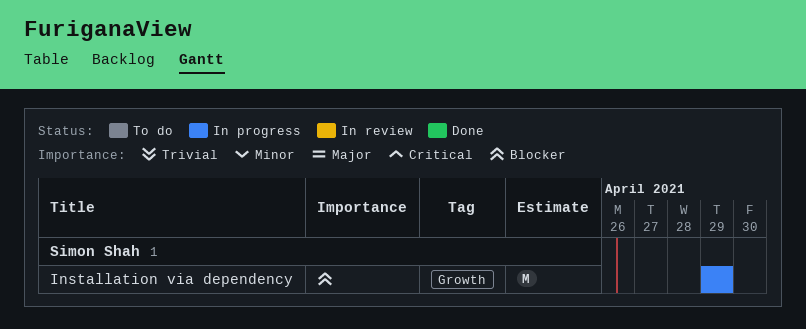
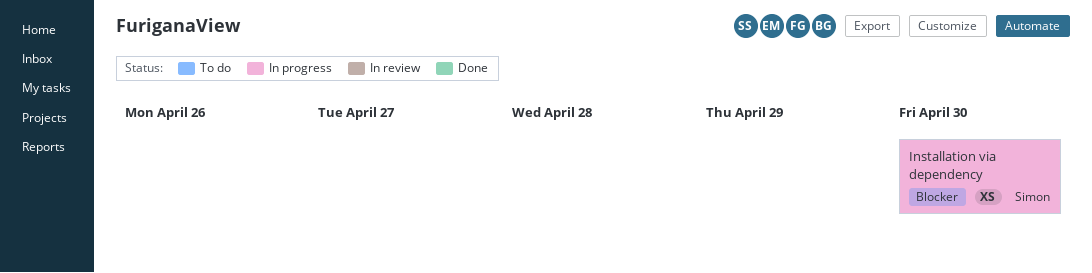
Installation via dependency, estimate: M -> XS
Installation via dependency, due: Apr 29 -> Apr 30

